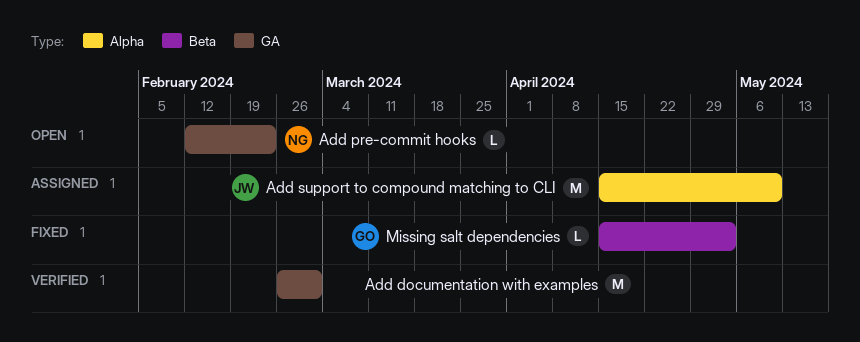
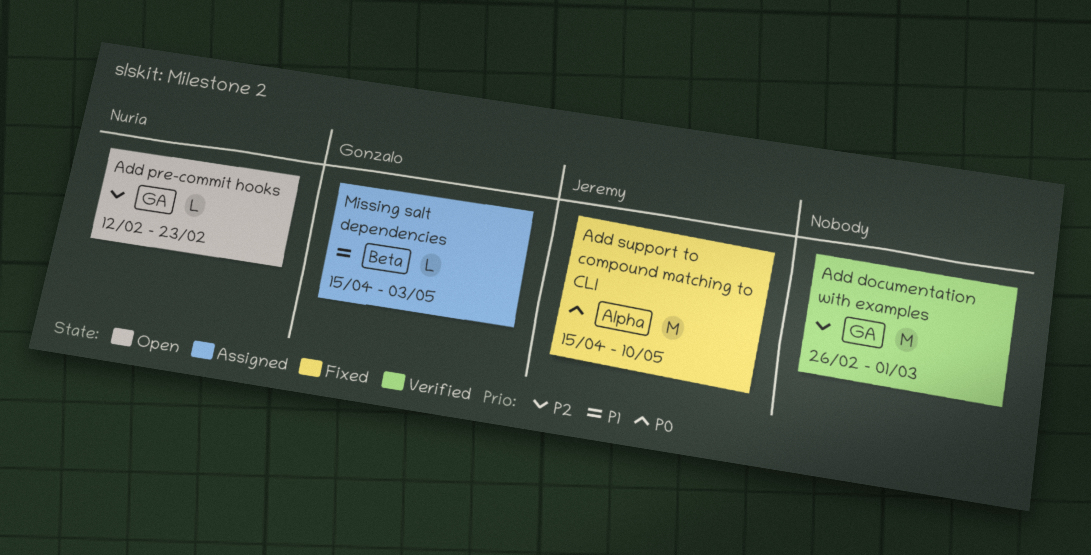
Add support to compound matching to CLI, status: Assigned -> Fixed
Missing salt dependencies, status: Fixed -> Assigned

